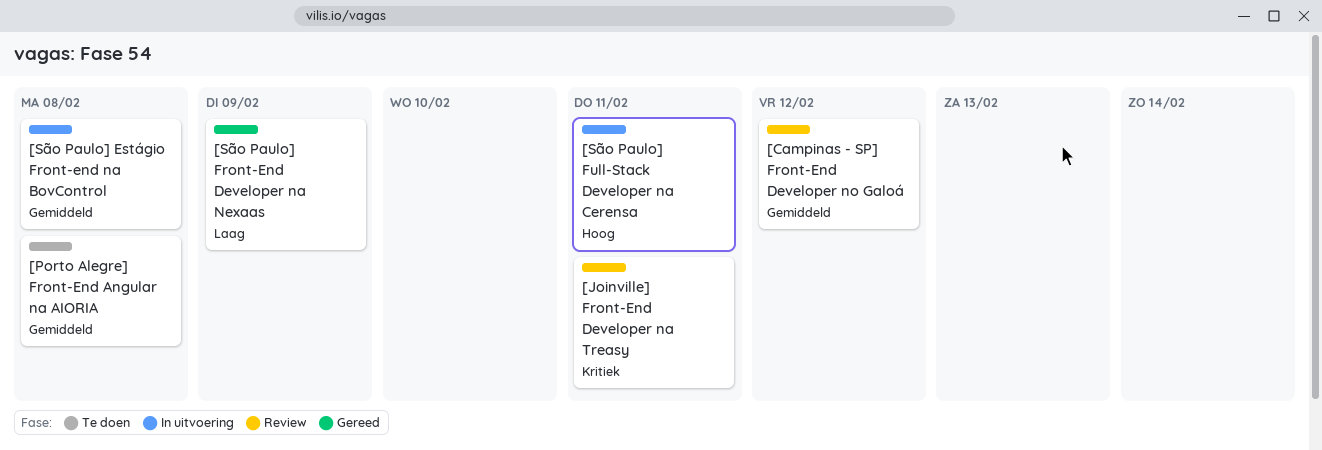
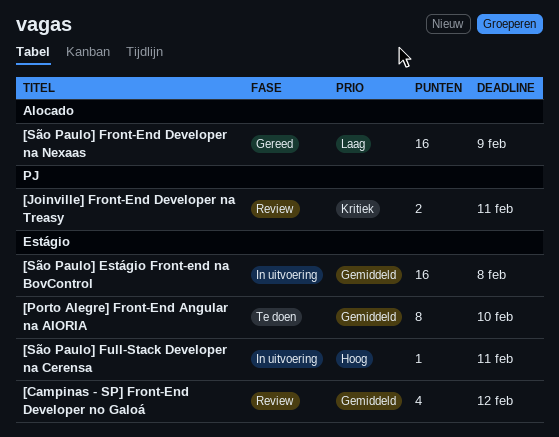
[Porto Alegre] Front-End Angular na AIORIA, due: Feb 8 -> Feb 10

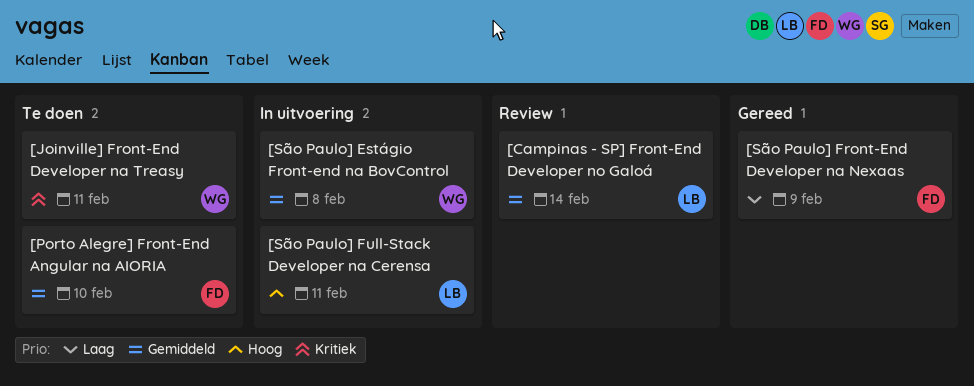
[Campinas - SP] Front-End Developer no Galoá, due: Feb 12 -> Feb 14
[Joinville] Front-End Developer na Treasy, status: Review -> Te doen

